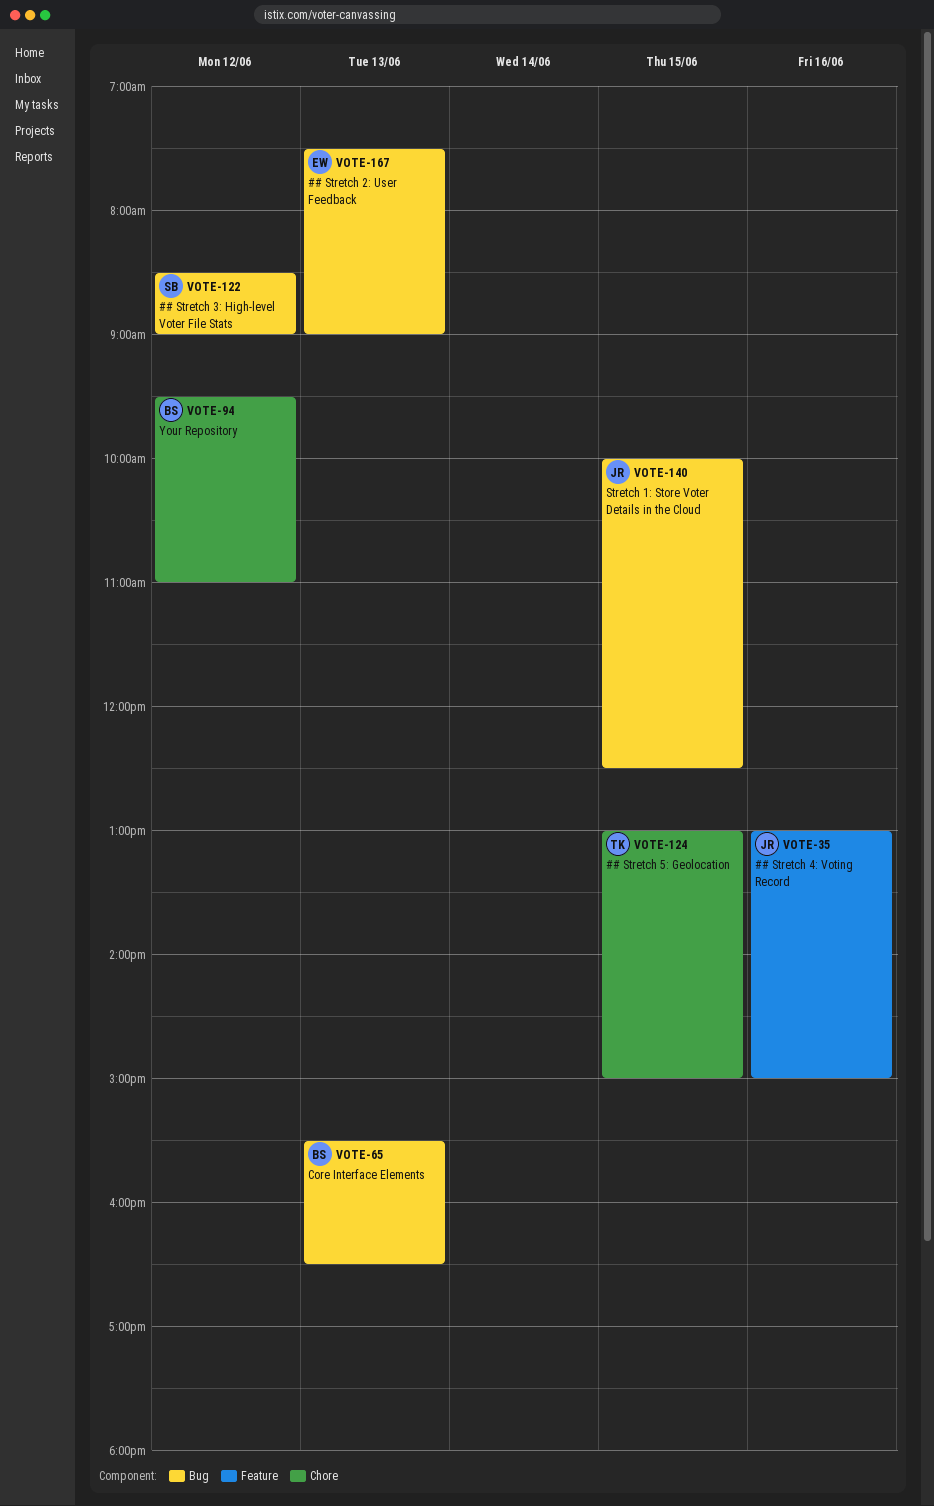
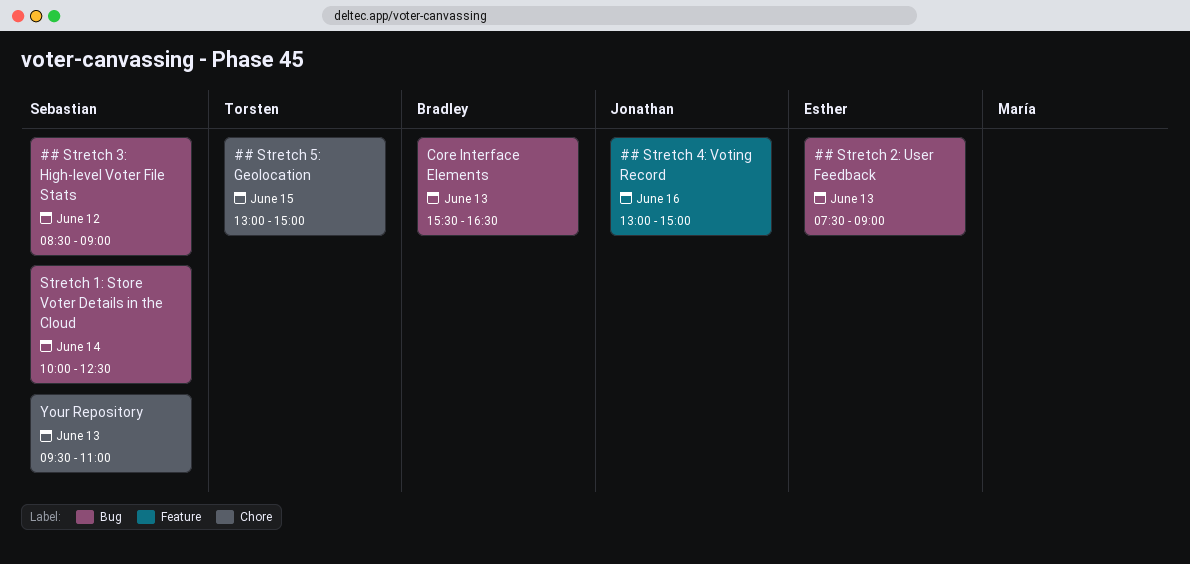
Stretch 1: Store Voter Details in the Cloud, owner: Jonathan -> Sebastian
Stretch 1: Store Voter Details in the Cloud, day: Jun 15 -> Jun 14
Your Repository, owner: Bradley -> Sebastian
Your Repository, day: Jun 12 -> Jun 13

